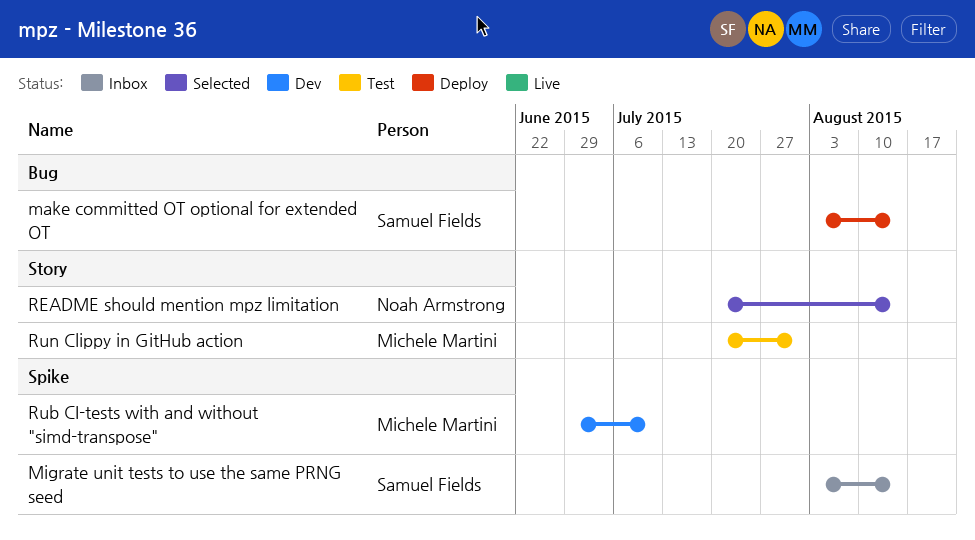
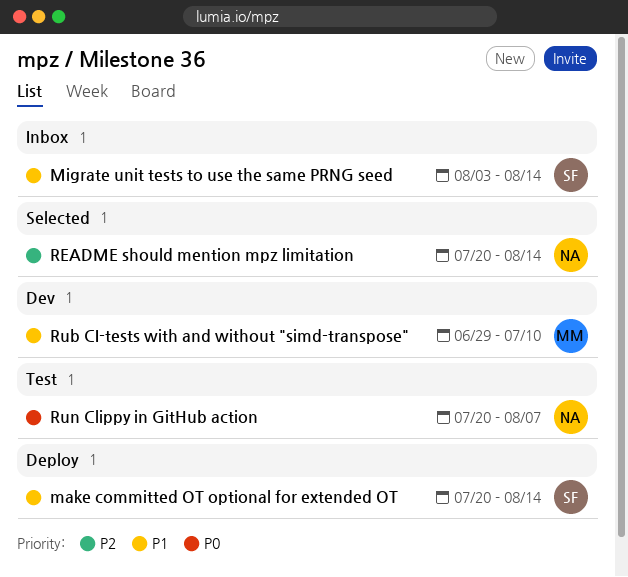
make committed OT optional for extended OT, start: Aug 3 -> Jul 20
Run Clippy in GitHub action, owner: Michele Martini -> Noah Armstrong
Run Clippy in GitHub action, due: Jul 31 -> Aug 7

